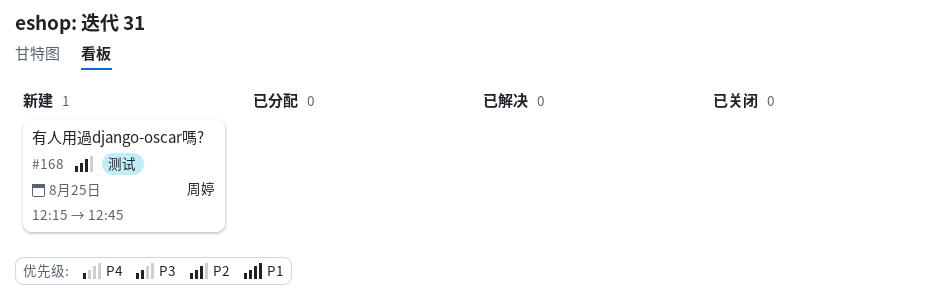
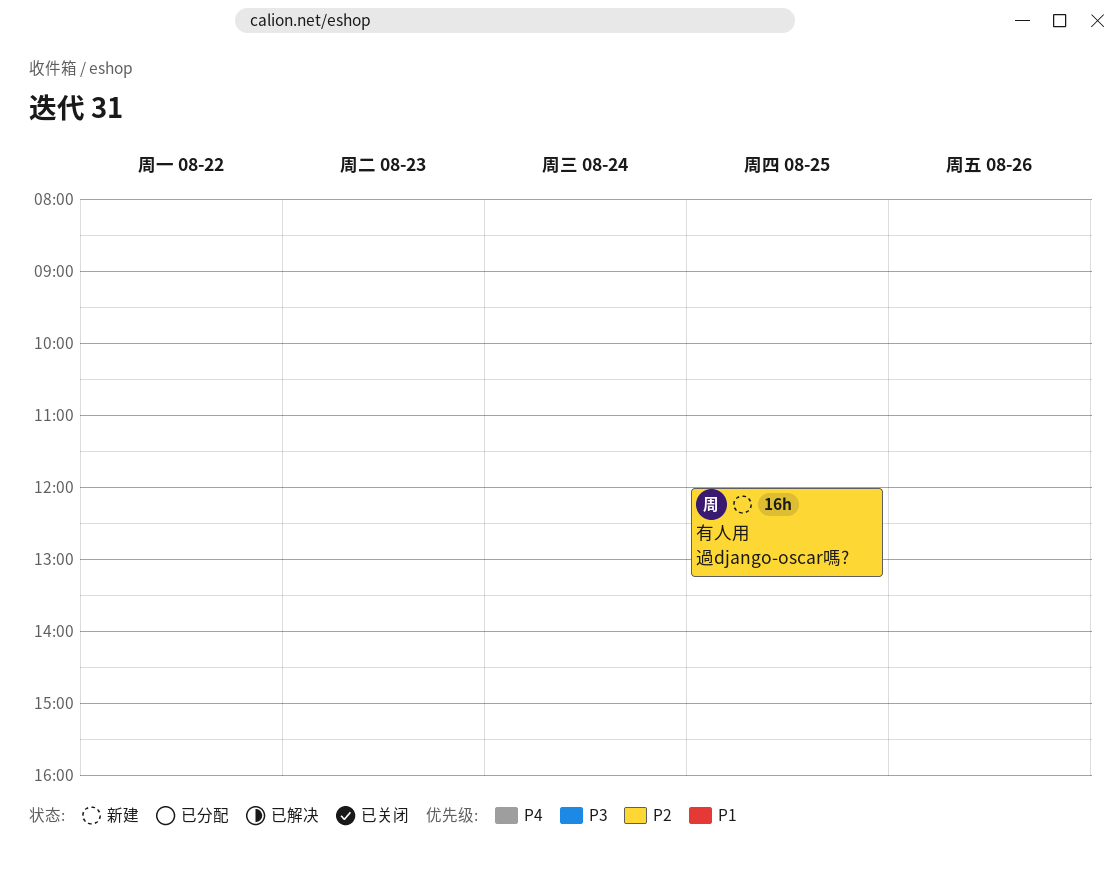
有人用過django-oscar嗎?, begins: 12:15 -> 12:00
有人用過django-oscar嗎?, ends: 12:45 -> 13:15

